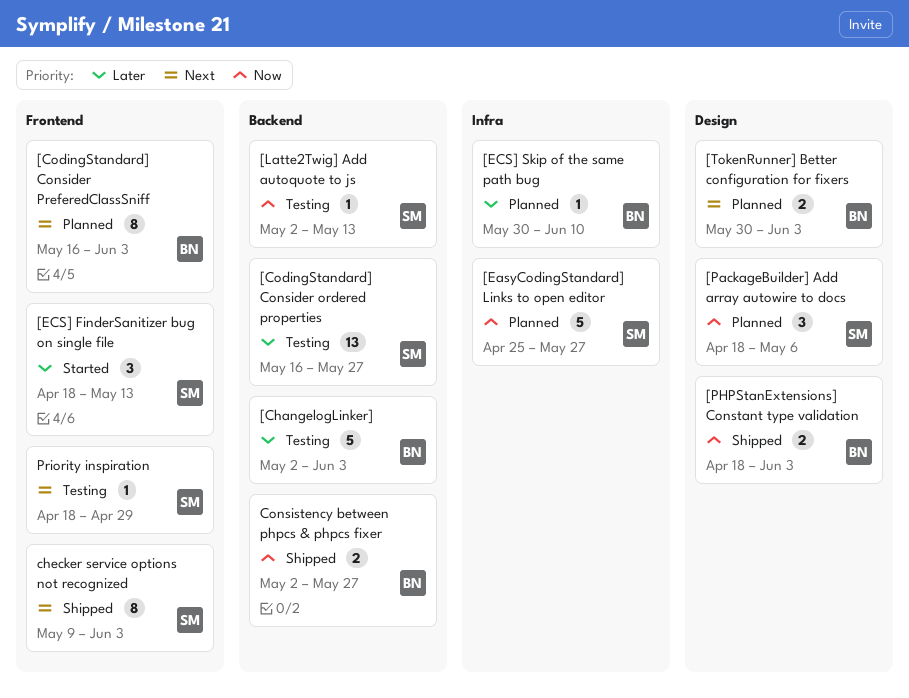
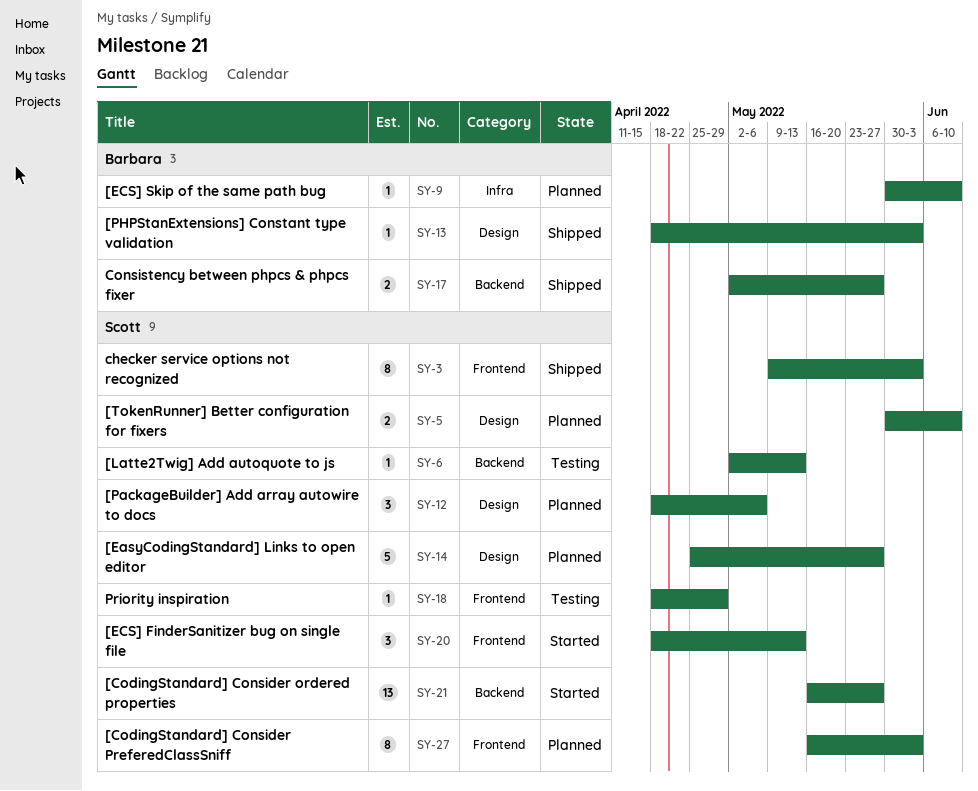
[ChangelogLinker]: present -> none
[CodingStandard] Consider ordered properties, status: Testing -> Started
[CodingStandard] Consider PreferedClassSniff, owner: Barbara -> Scott
[EasyCodingStandard] Links to open editor, label: Infra -> Design
[PHPStanExtensions] Constant type validation, estimate: 2 -> 1
[TokenRunner] Better configuration for fixers, owner: Barbara -> Scott
[TokenRunner] Better configuration for fixers, due: Jun 3 -> Jun 10

